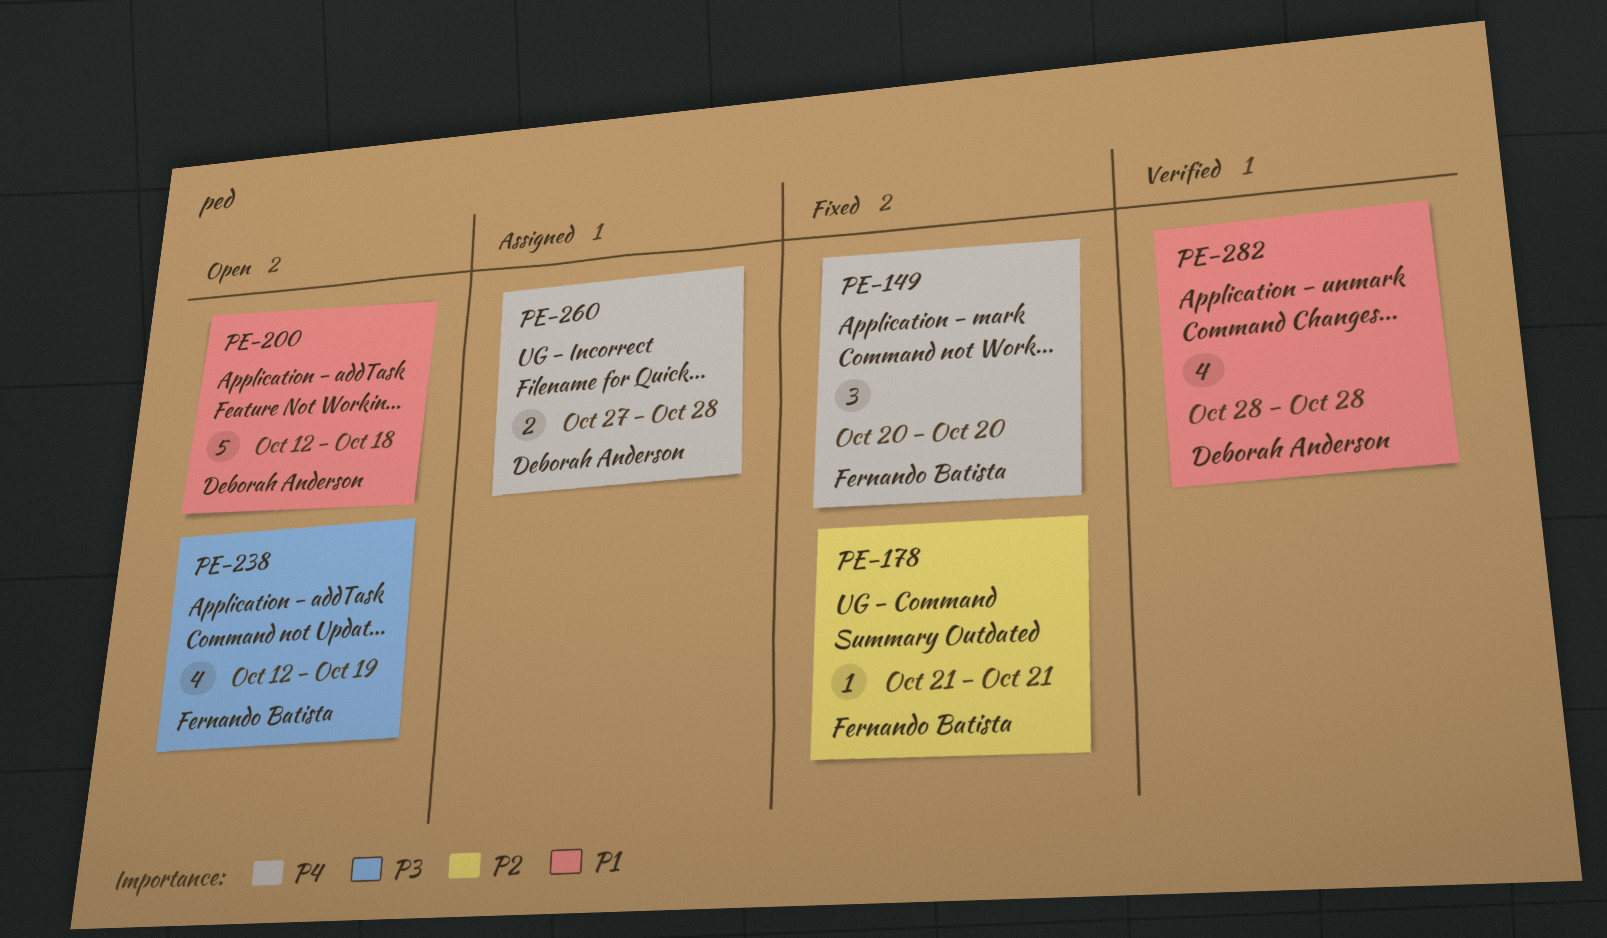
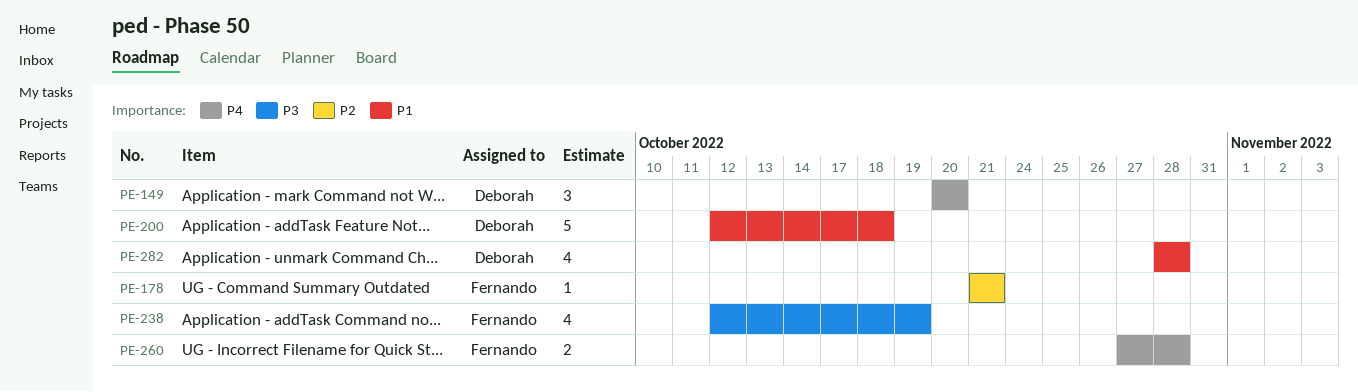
PE-149, owner: Fernando Batista -> Deborah Anderson
PE-260, owner: Deborah Anderson -> Fernando Batista

